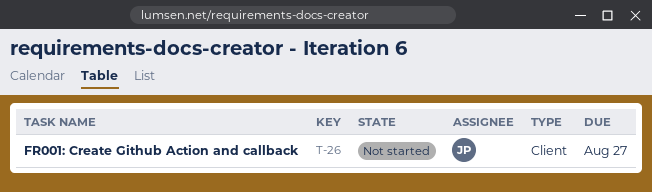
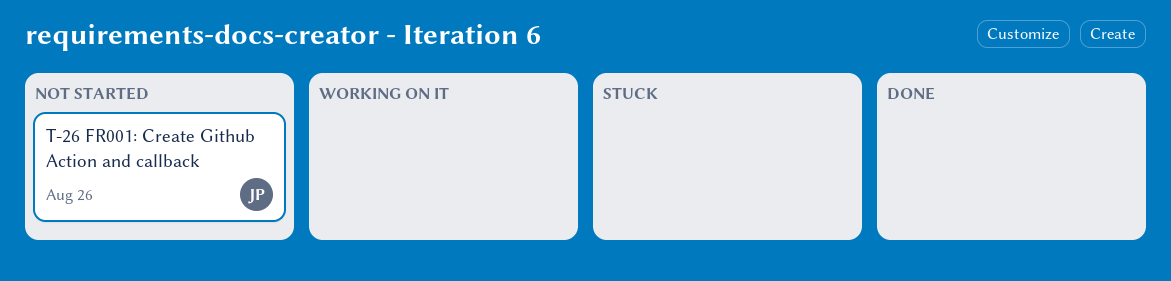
T-26, due: Aug 27 -> Aug 26

